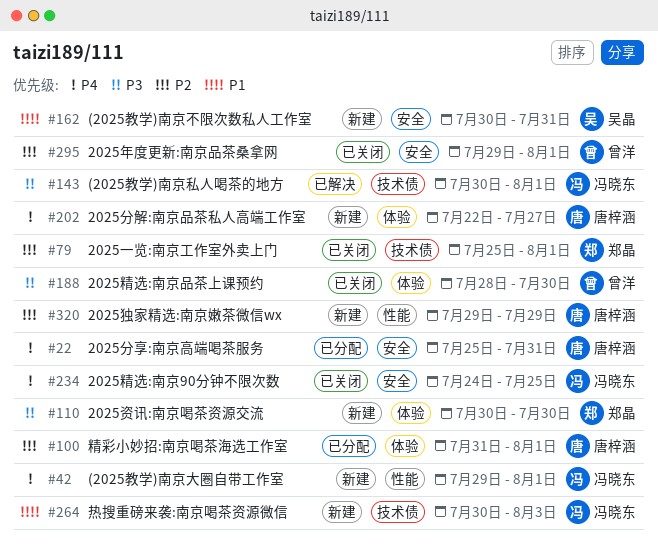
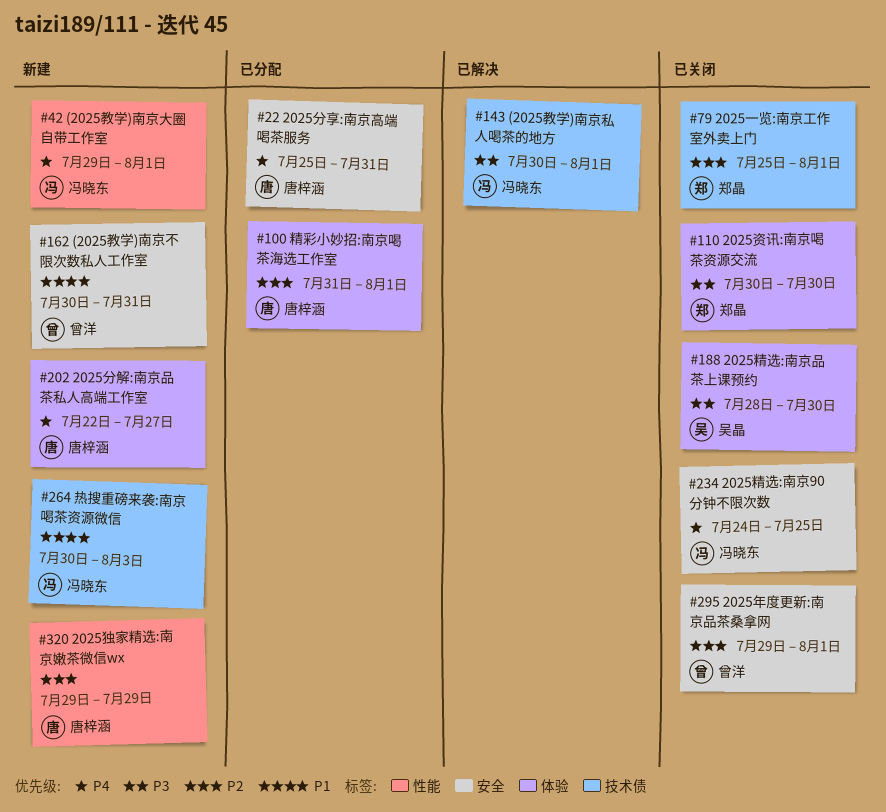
#110, status: 新建 -> 已关闭
#162, owner: 吴晶 -> 曾洋
#188, owner: 曾洋 -> 吴晶

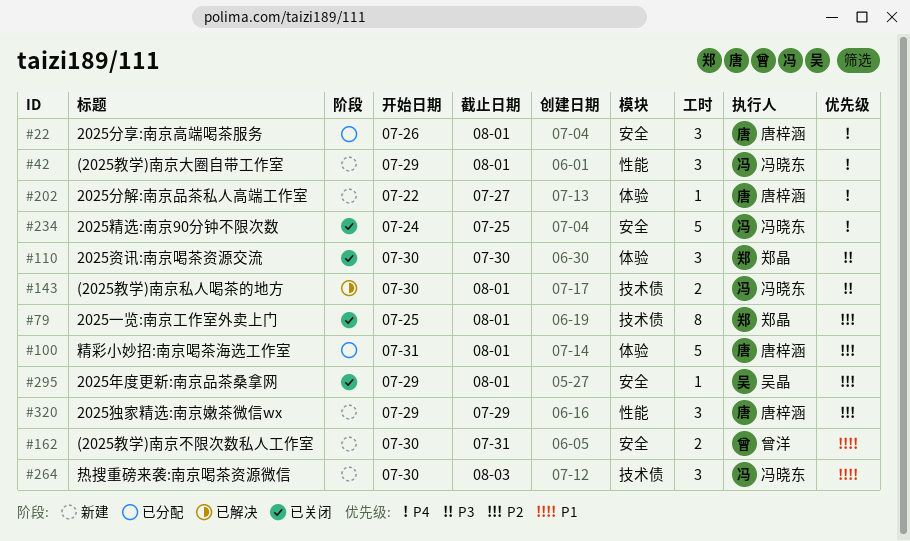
#22, start: Jul 25 -> Jul 26
#22, due: Jul 31 -> Aug 1
#188: present -> none
#295, owner: 曾洋 -> 吴晶

